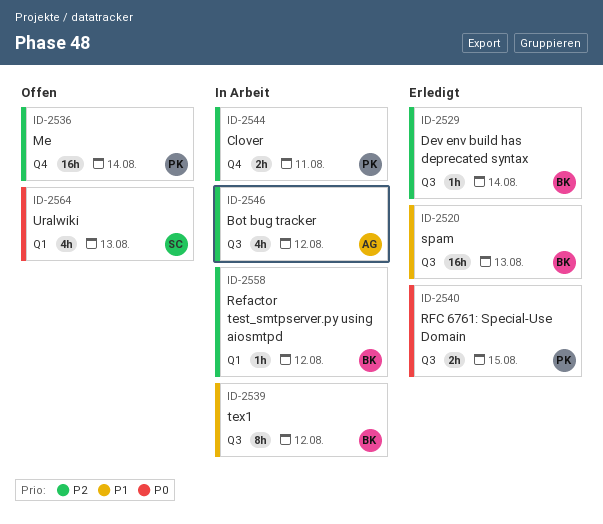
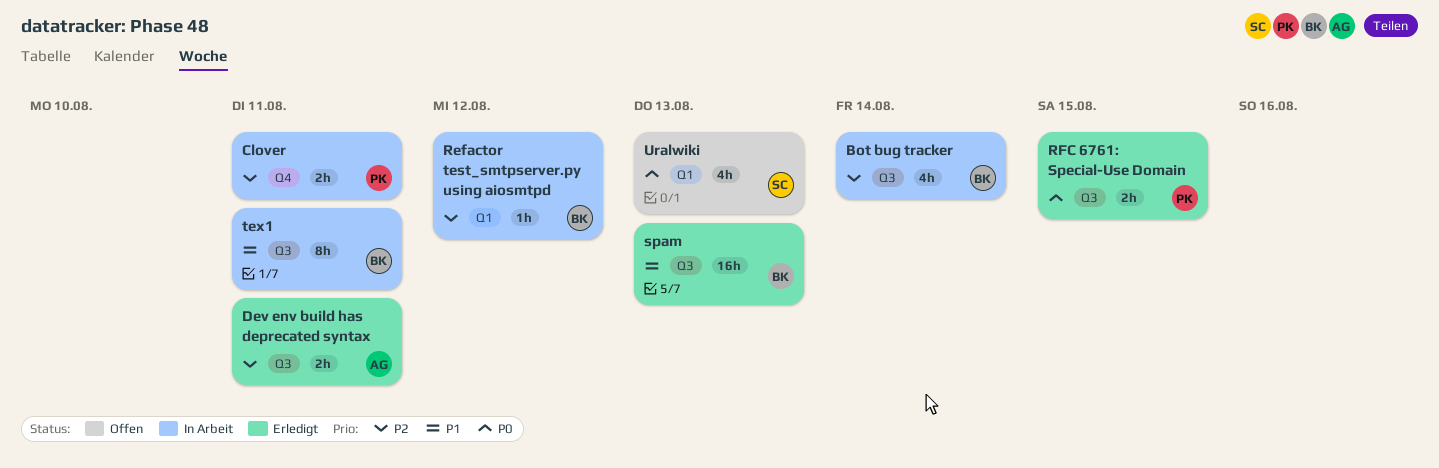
Bot bug tracker, owner: AG -> BK
Bot bug tracker, due: Aug 12 -> Aug 14
Dev env build has deprecated syntax, owner: BK -> AG
Dev env build has deprecated syntax, estimate: 1h -> 2h
Dev env build has deprecated syntax, due: Aug 14 -> Aug 11
Me: present -> none
tex1, due: Aug 12 -> Aug 11

